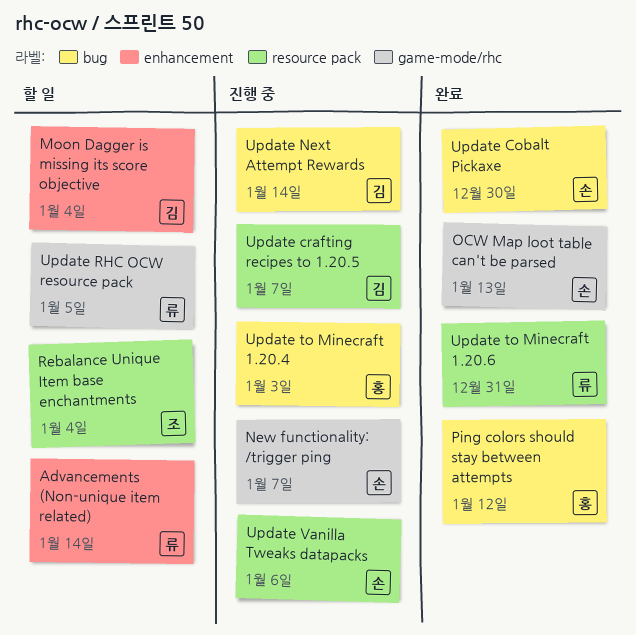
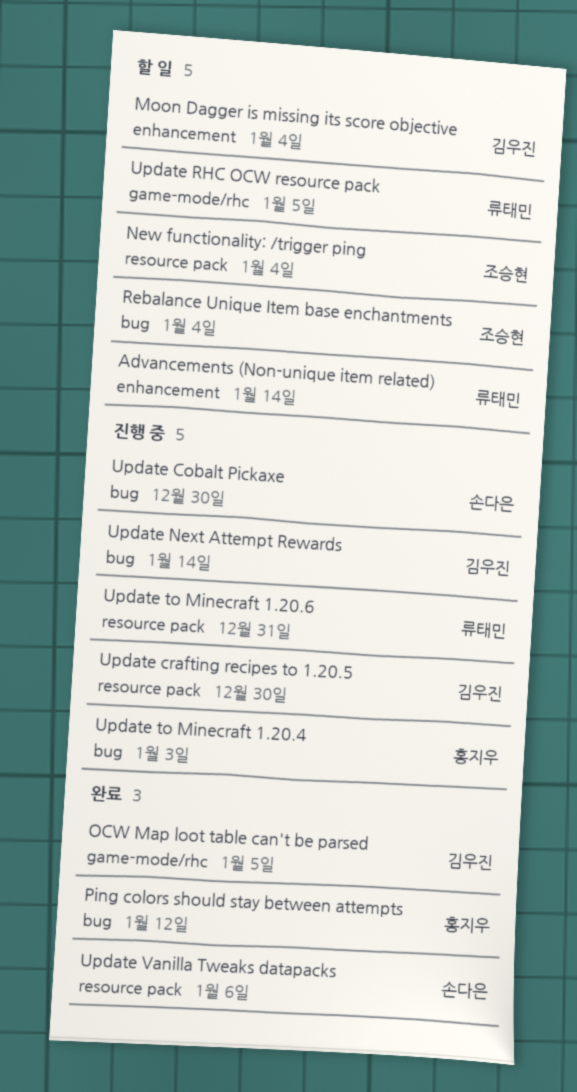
New functionality: /trigger ping, status: 진행 중 -> 할 일
New functionality: /trigger ping, owner: 손다은 -> 조승현
New functionality: /trigger ping, label: game-mode/rhc -> resource pack
New functionality: /trigger ping, due: Jan 7 -> Jan 4
OCW Map loot table can't be parsed, owner: 손다은 -> 김우진
OCW Map loot table can't be parsed, due: Jan 13 -> Jan 5
Rebalance Unique Item base enchantments, label: resource pack -> bug
Update Cobalt Pickaxe, status: 완료 -> 진행 중
Update crafting recipes to 1.20.5, due: Jan 7 -> Dec 30
Update to Minecraft 1.20.6, status: 완료 -> 진행 중
Update Vanilla Tweaks datapacks, status: 진행 중 -> 완료

